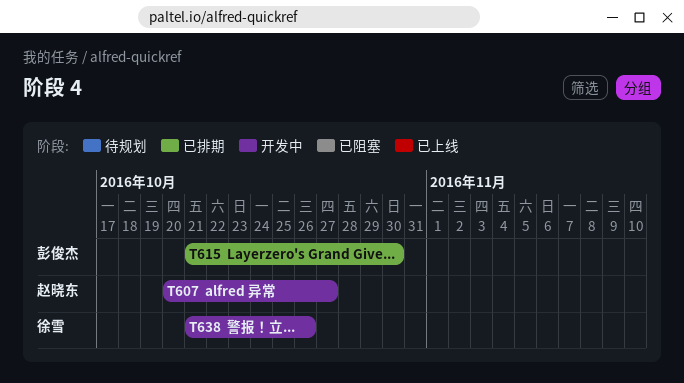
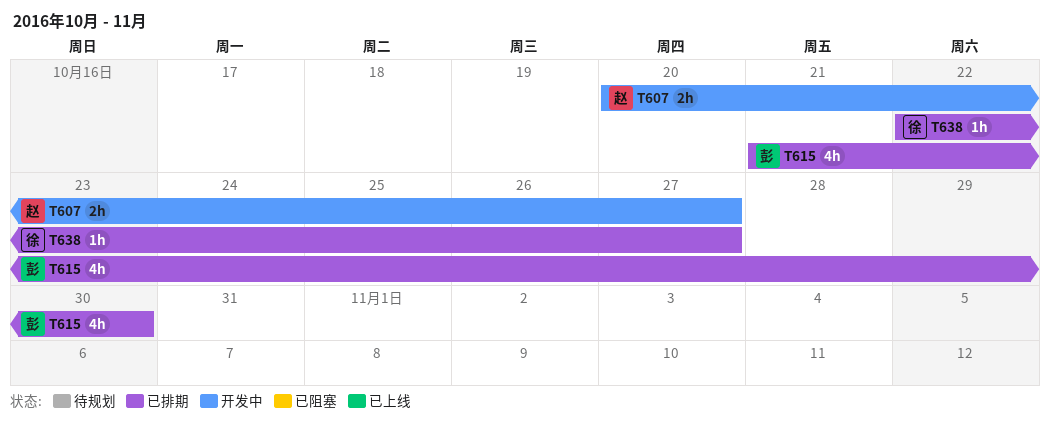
T638, status: 开发中 -> 已排期
T638, start: Oct 21 -> Oct 22
T638, due: Oct 26 -> Oct 27

